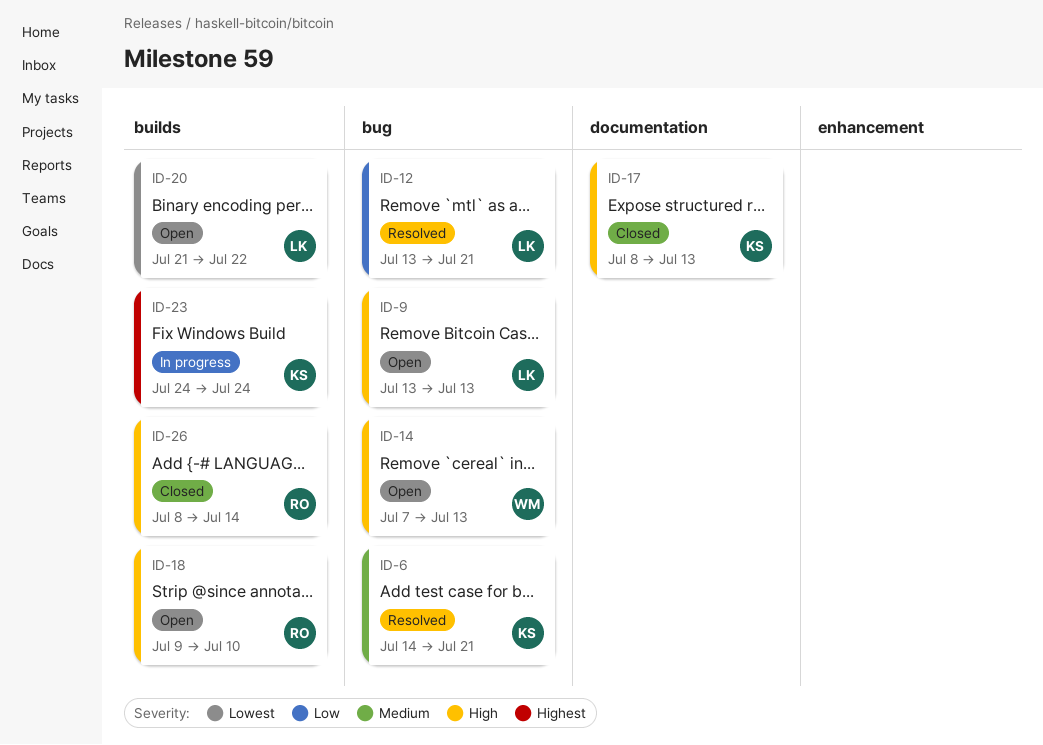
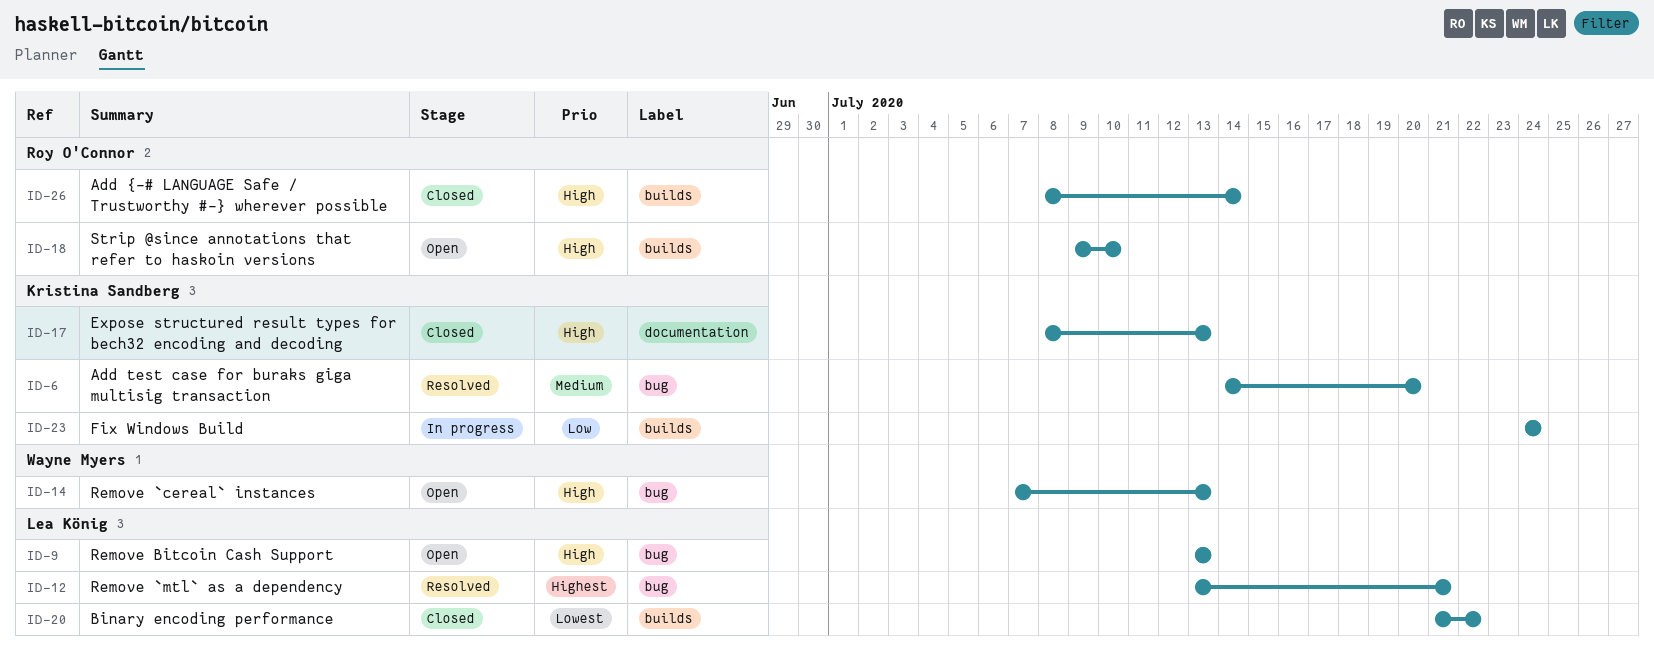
ID-6, due: Jul 21 -> Jul 20
ID-12, priority: Low -> Highest
ID-20, status: Open -> Closed
ID-23, priority: Highest -> Low

